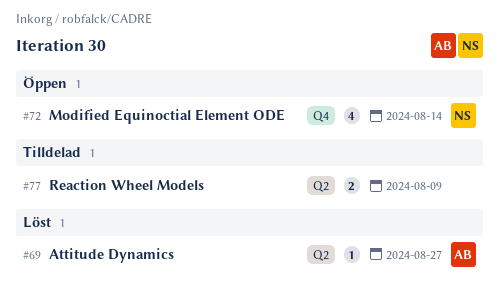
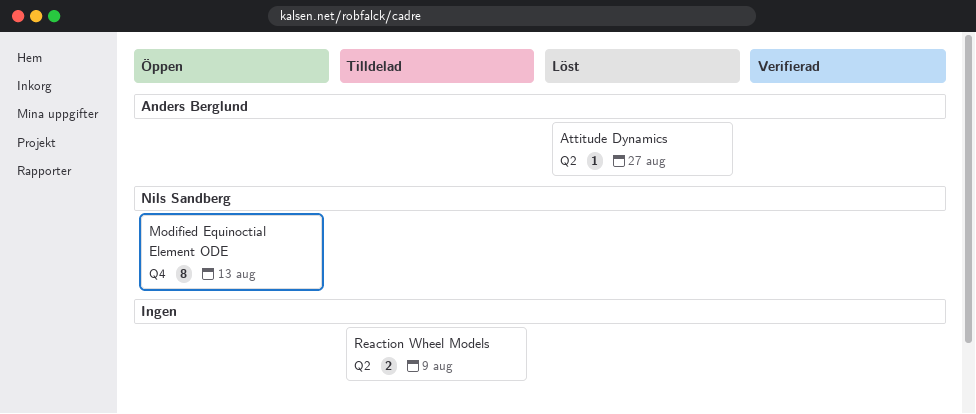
Modified Equinoctial Element ODE, estimate: 4 -> 8
Modified Equinoctial Element ODE, due: Aug 14 -> Aug 13

